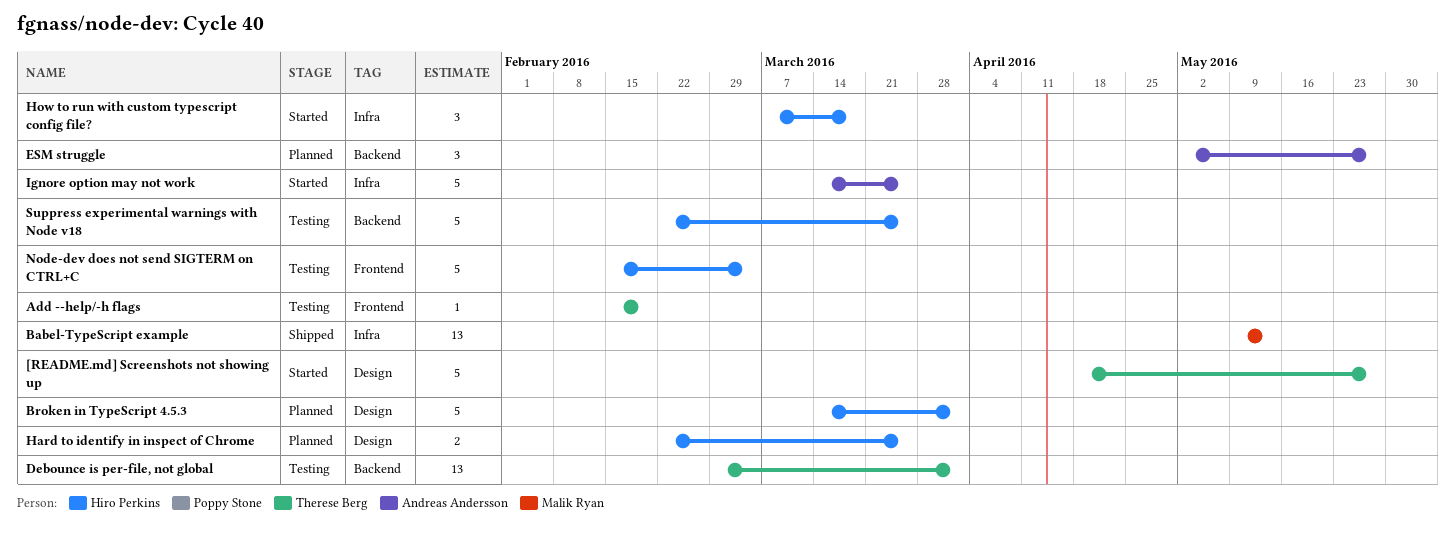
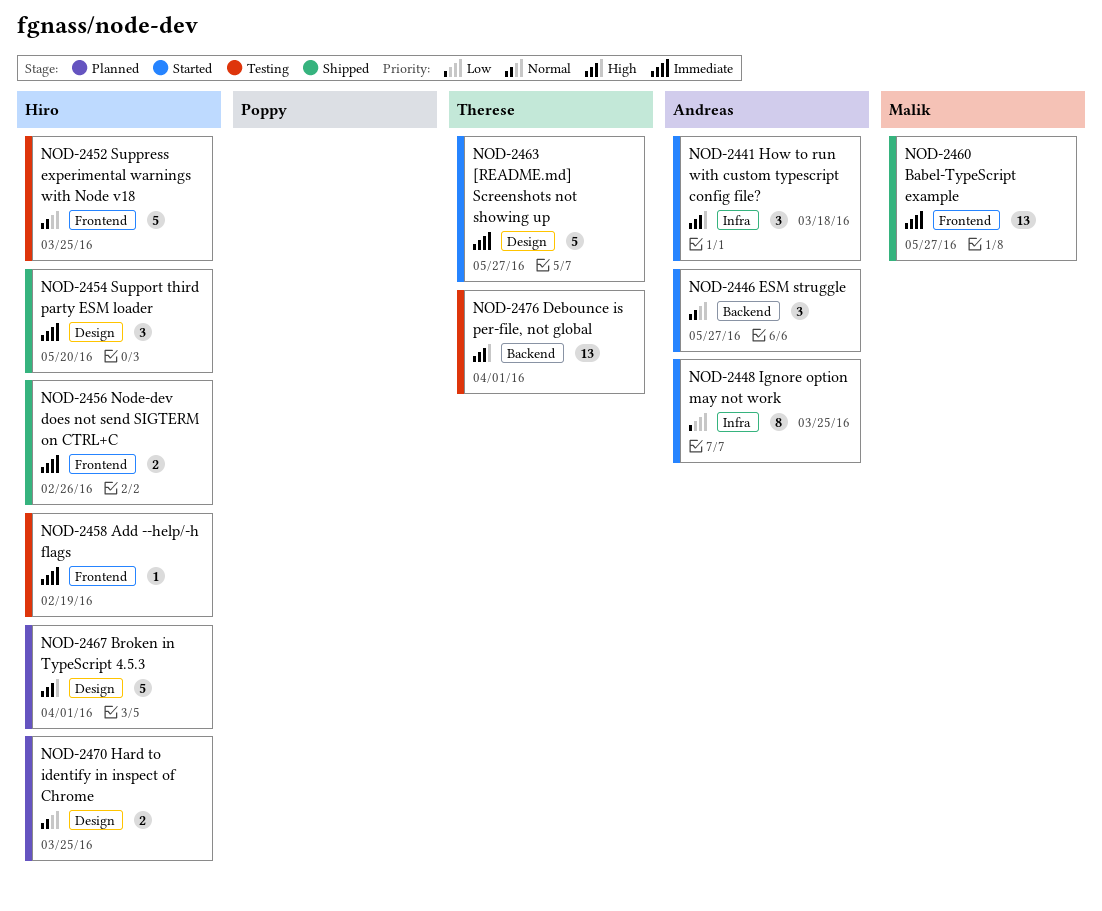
Add --help/-h flags, owner: Therese Berg -> Hiro Perkins
Babel-TypeScript example, label: Infra -> Frontend
Babel-TypeScript example, due: May 13 -> May 27
ESM struggle, status: Planned -> Started
How to run with custom typescript config file?, owner: Hiro Perkins -> Andreas Andersson
Ignore option may not work, estimate: 5 -> 8
Node-dev does not send SIGTERM on CTRL+C, status: Testing -> Shipped
Node-dev does not send SIGTERM on CTRL+C, estimate: 5 -> 2
Node-dev does not send SIGTERM on CTRL+C, due: Mar 4 -> Feb 26
Support third party ESM loader: none -> present
Suppress experimental warnings with Node v18, label: Backend -> Frontend

